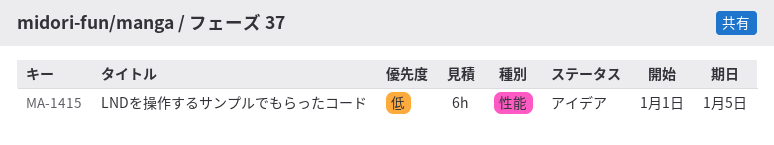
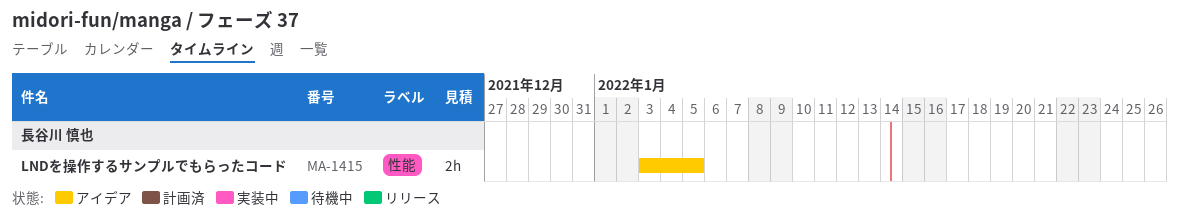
MA-1415, estimate: 6h -> 2h
MA-1415, start: Jan 1 -> Jan 3

